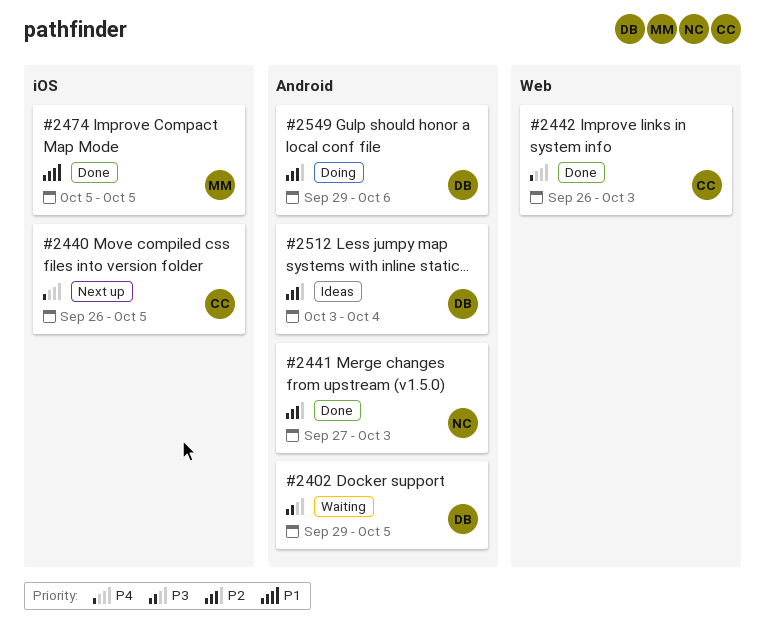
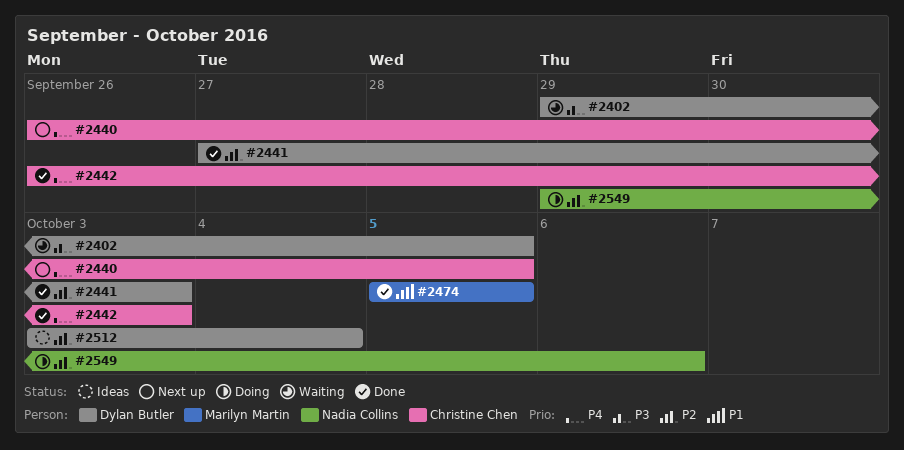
#2441, owner: Nadia Collins -> Dylan Butler
#2549, owner: Dylan Butler -> Nadia Collins

